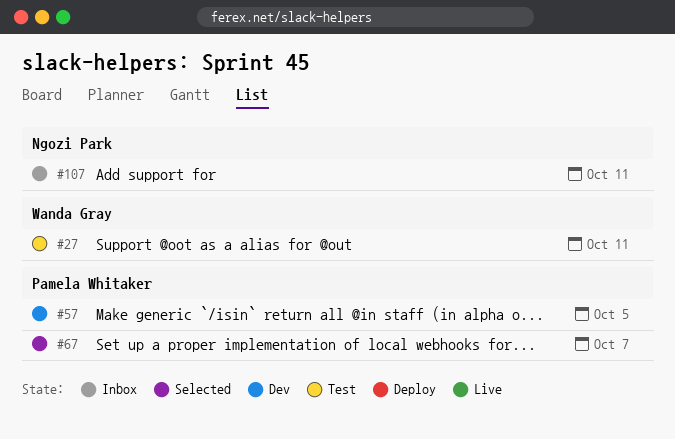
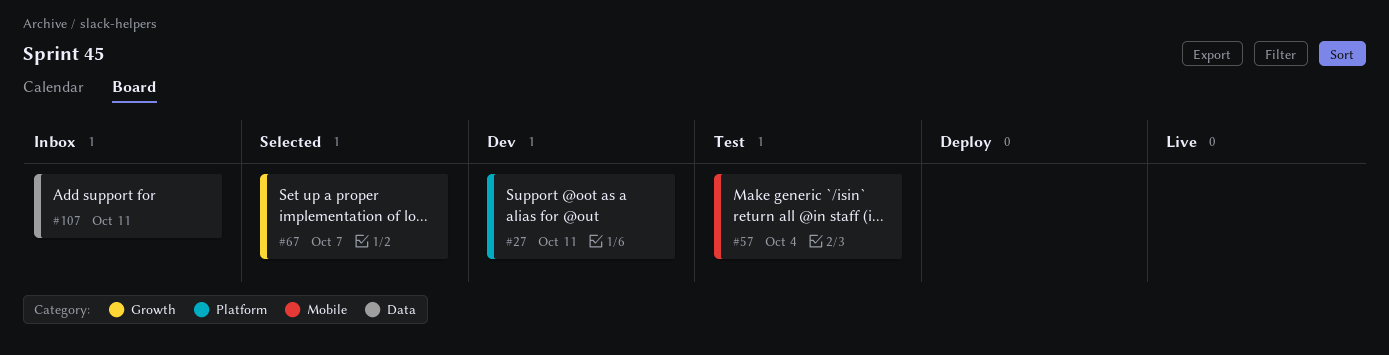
#27, status: Test -> Dev
#57, status: Dev -> Test
#57, due: Oct 5 -> Oct 4

